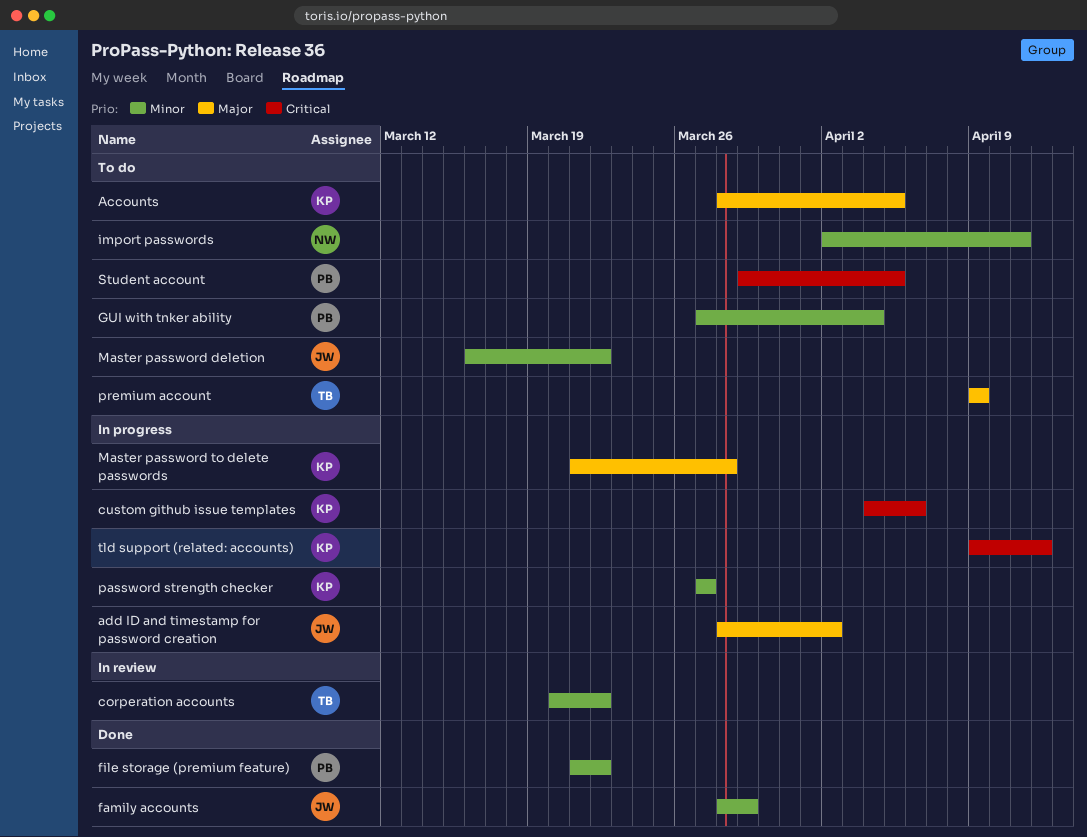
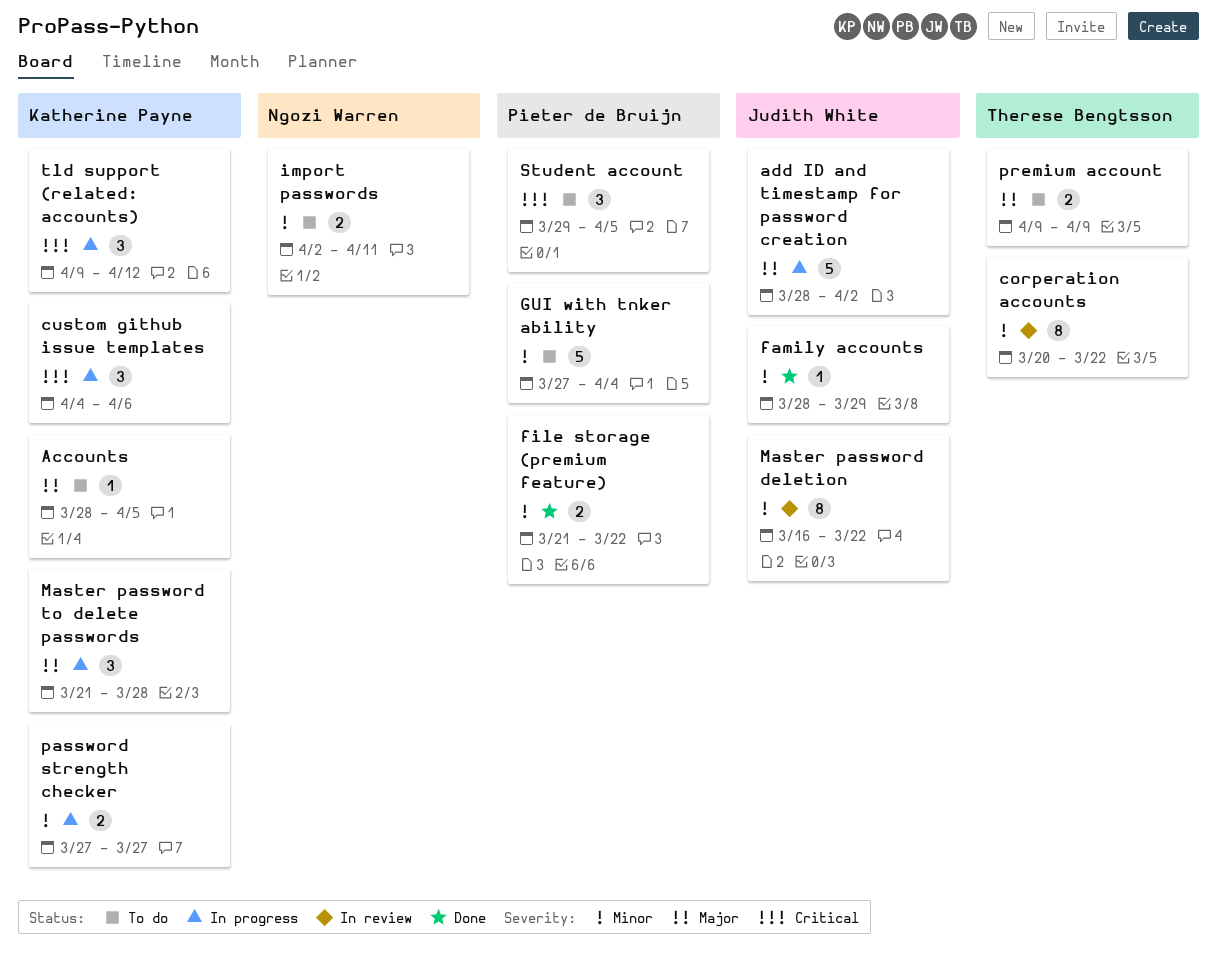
Master password deletion, status: To do -> In review

